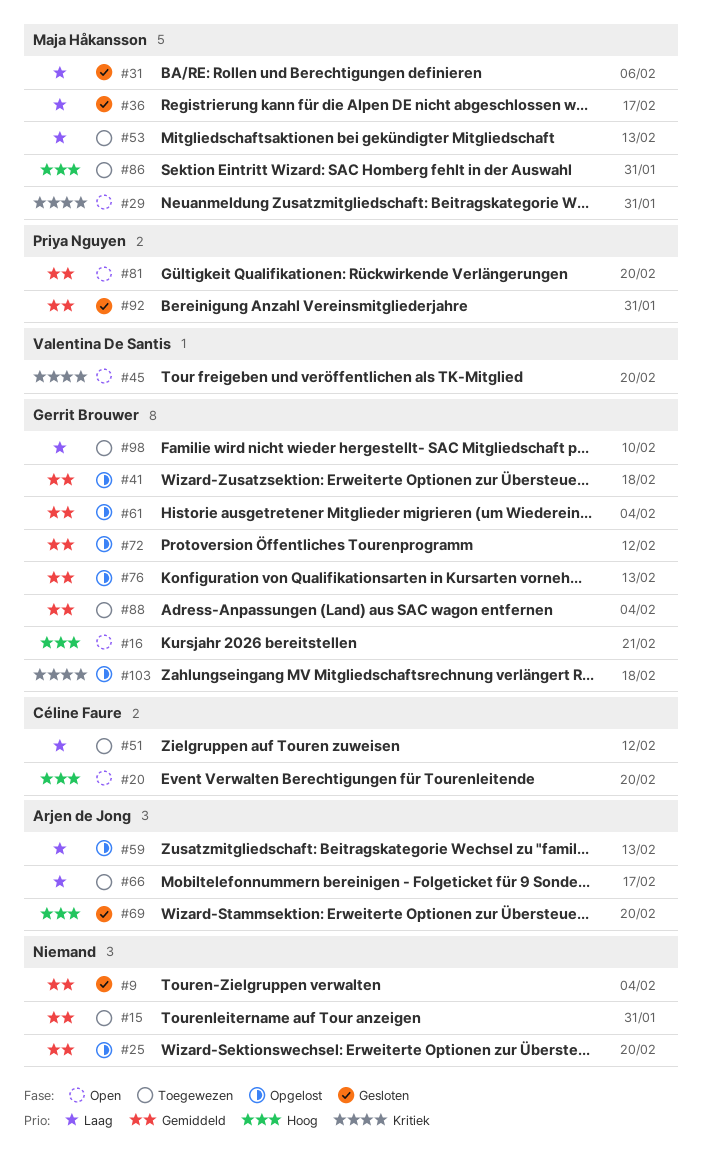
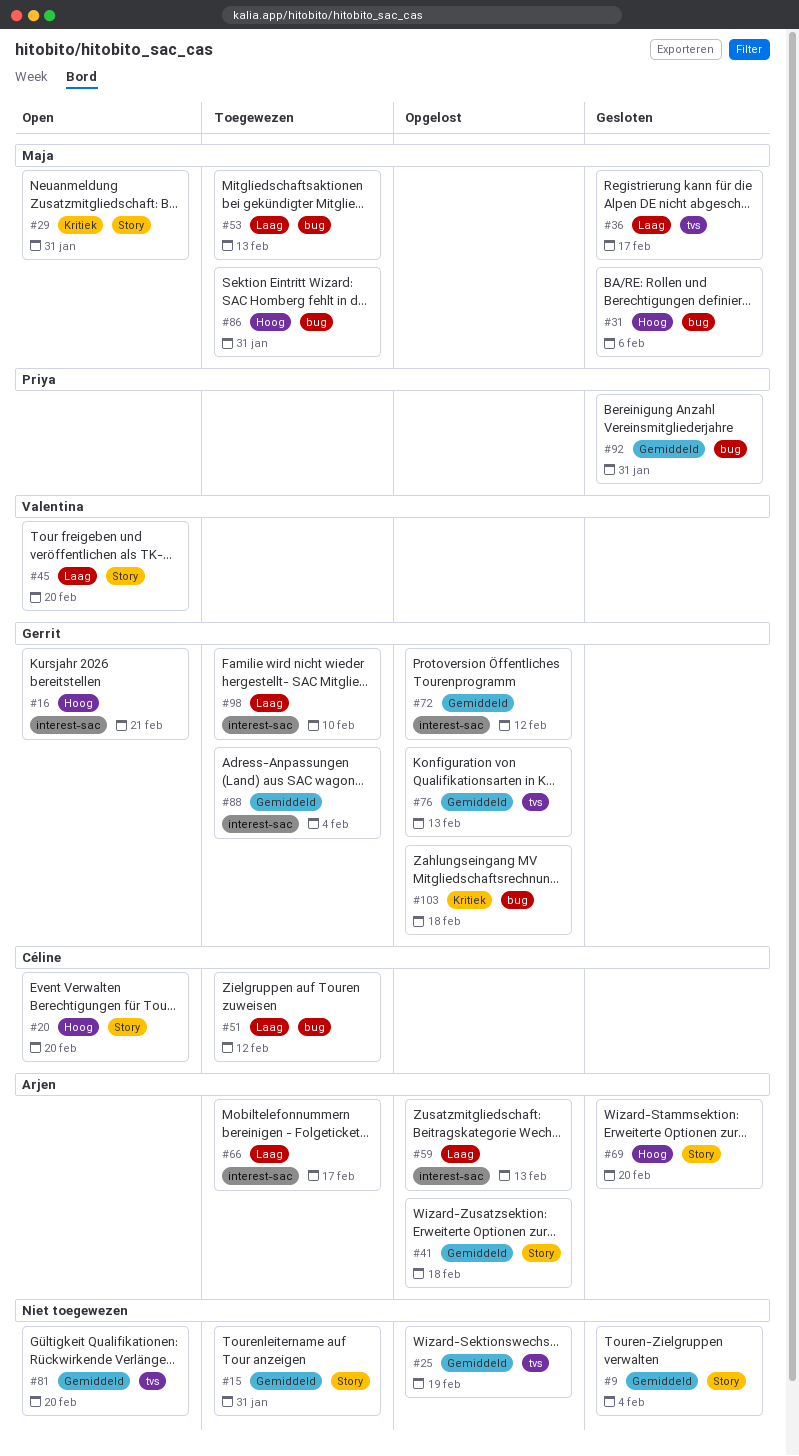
#25, due: Feb 20 -> Feb 19
#31, priority: Laag -> Hoog
#41, owner: Gerrit Brouwer -> Arjen de Jong
#45, priority: Kritiek -> Laag
#61: present -> none
#81, owner: Priya Nguyen -> none

